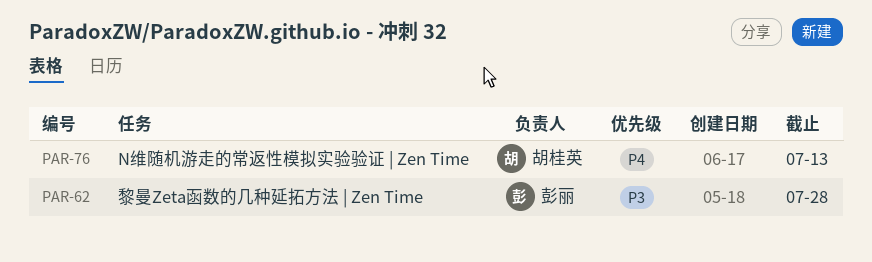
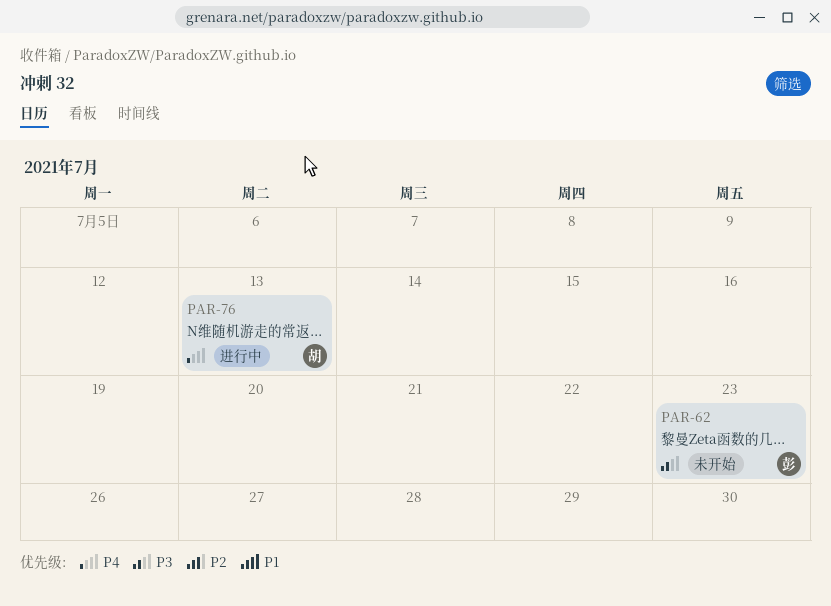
PAR-62, due: Jul 28 -> Jul 23

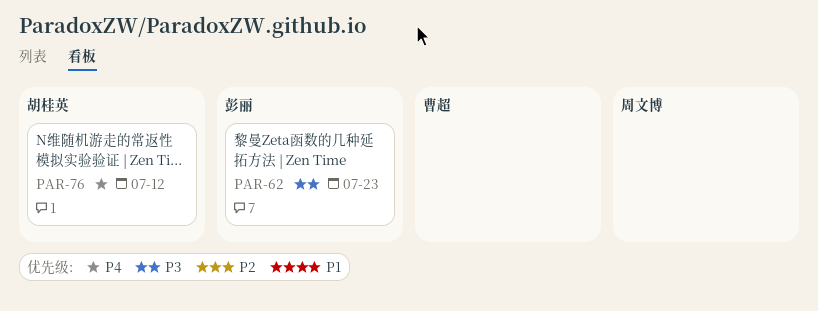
PAR-76, due: Jul 13 -> Jul 12

